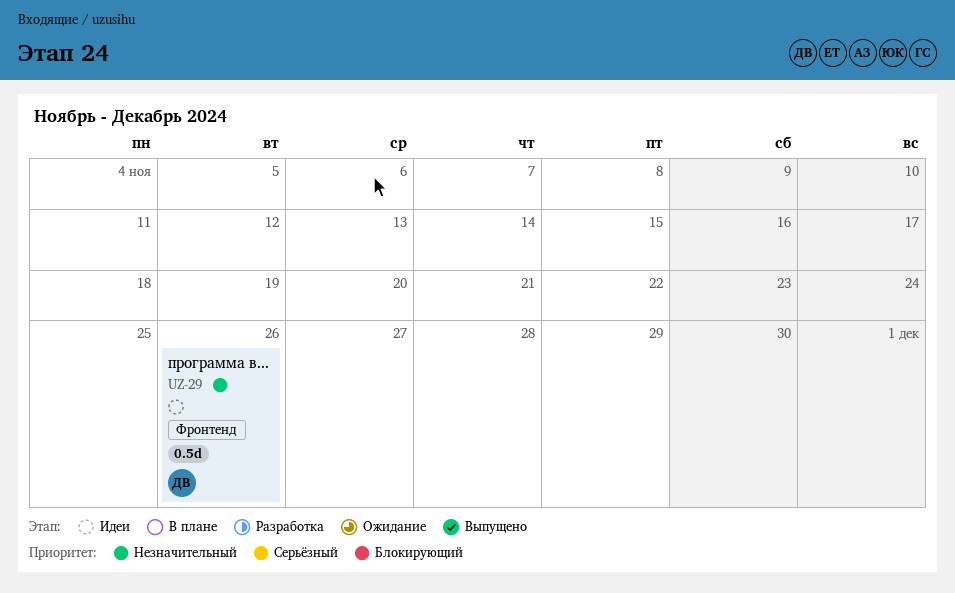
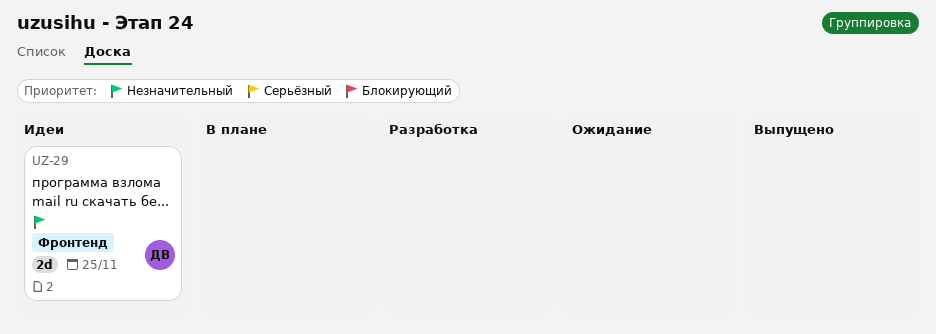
UZ-29, estimate: 0.5d -> 2d
UZ-29, due: Nov 26 -> Nov 25

